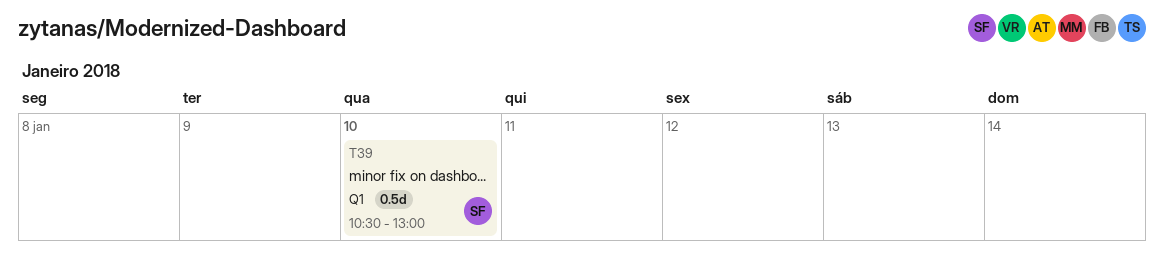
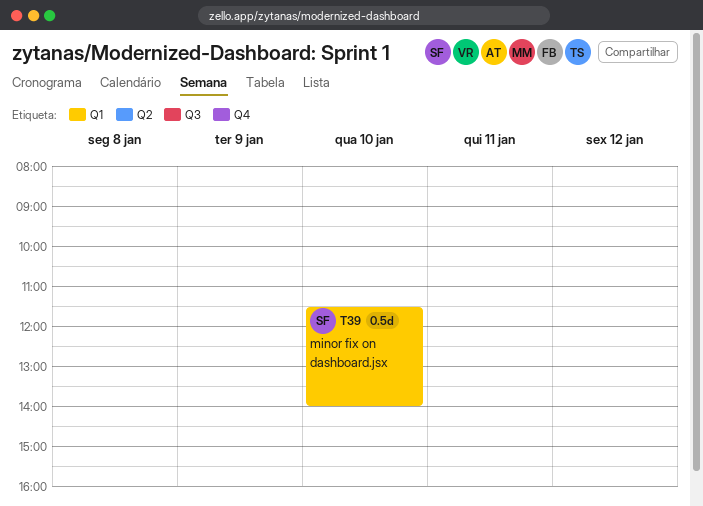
T39, begins: 10:30 -> 11:30
T39, ends: 13:00 -> 14:00

